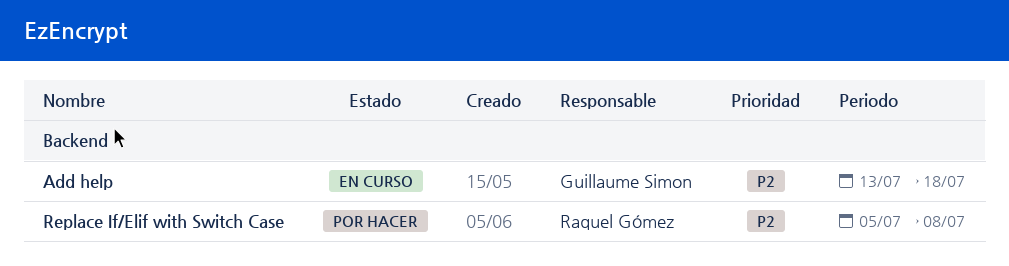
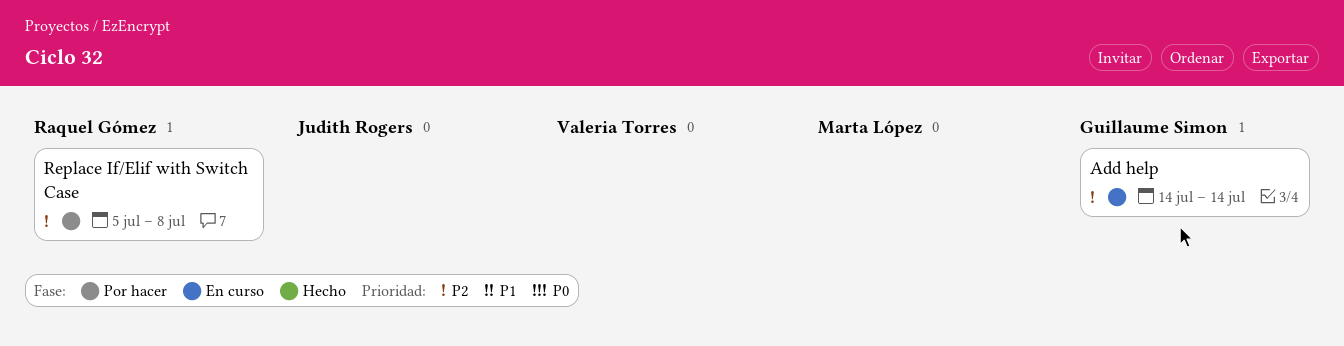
Add help, start: Jul 13 -> Jul 14
Add help, due: Jul 18 -> Jul 14

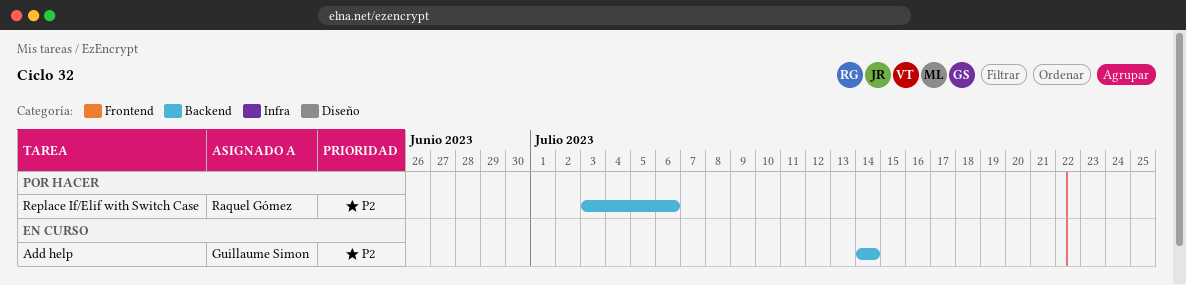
Replace If/Elif with Switch Case, start: Jul 5 -> Jul 3
Replace If/Elif with Switch Case, due: Jul 8 -> Jul 6

